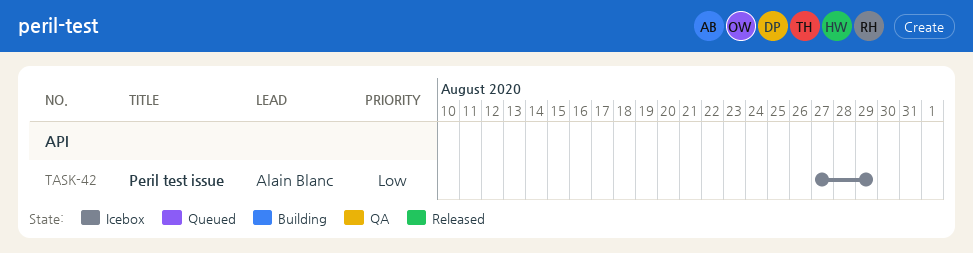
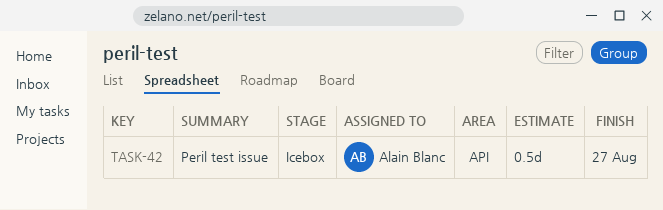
TASK-42, due: Aug 29 -> Aug 27

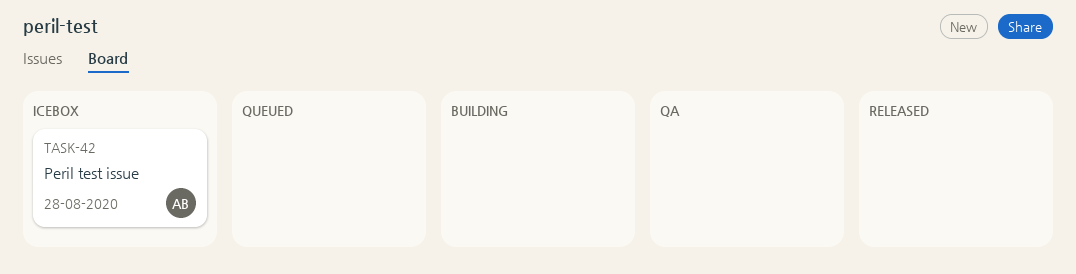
TASK-42, due: Aug 27 -> Aug 28

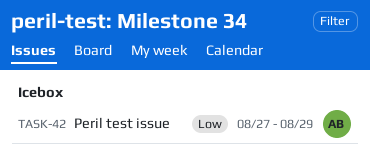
TASK-42, due: Aug 28 -> Aug 29

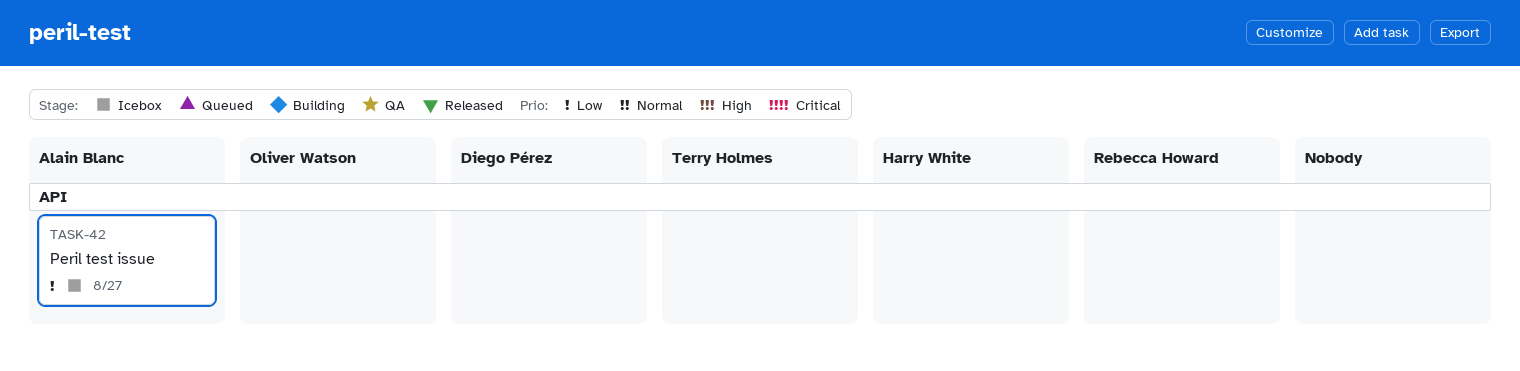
TASK-42, due: Aug 29 -> Aug 27

